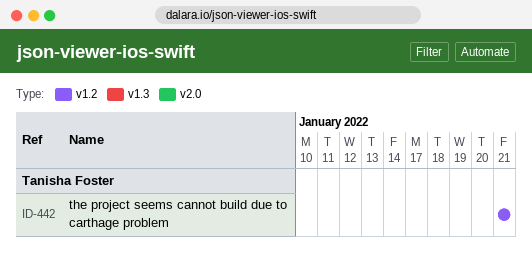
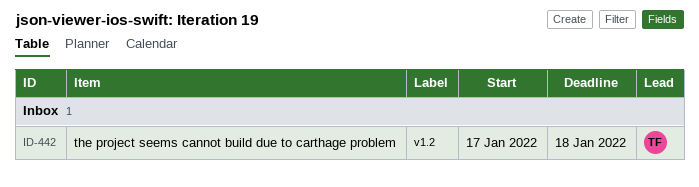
ID-442, start: Jan 21 -> Jan 17
ID-442, due: Jan 21 -> Jan 18

